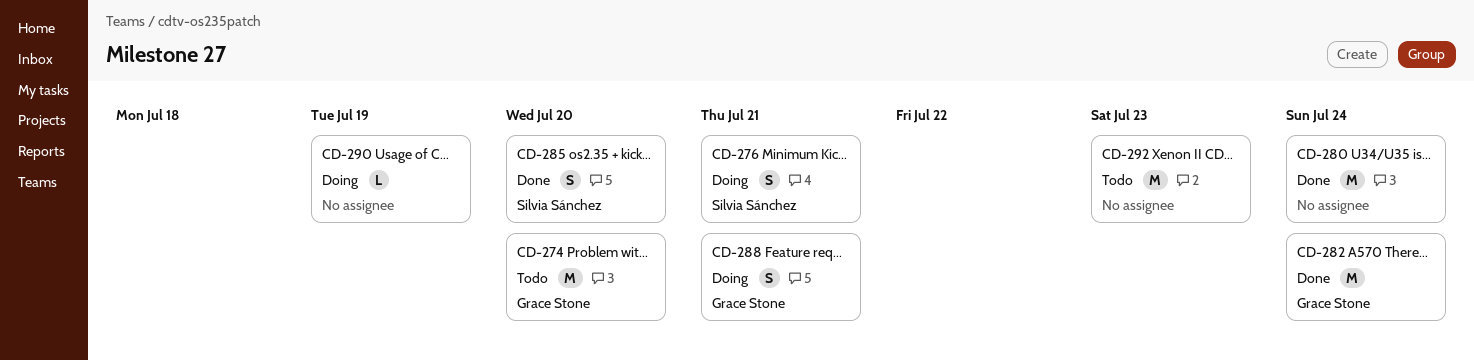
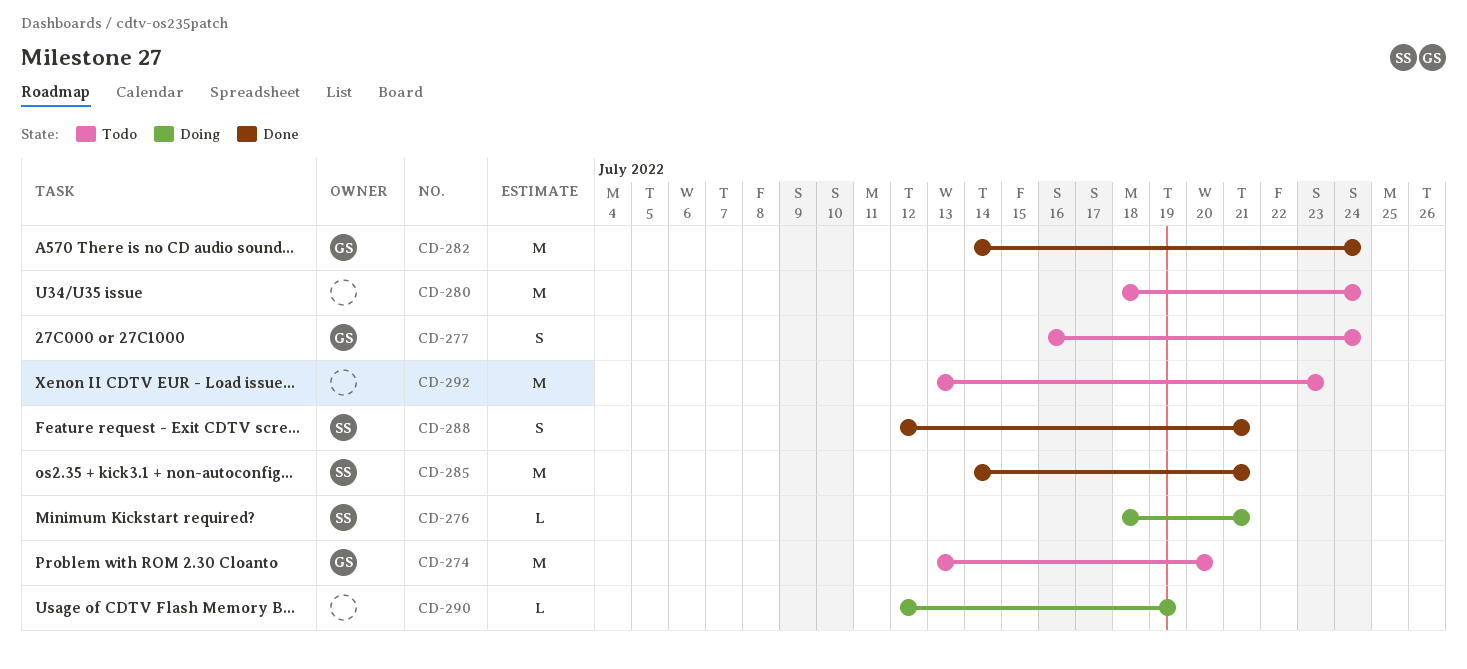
CD-276, estimate: S -> L
CD-277: none -> present
CD-280, status: Done -> Todo
CD-285, estimate: S -> M
CD-285, due: Jul 20 -> Jul 21
CD-288, status: Doing -> Done
CD-288, owner: Grace Stone -> Silvia Sánchez

